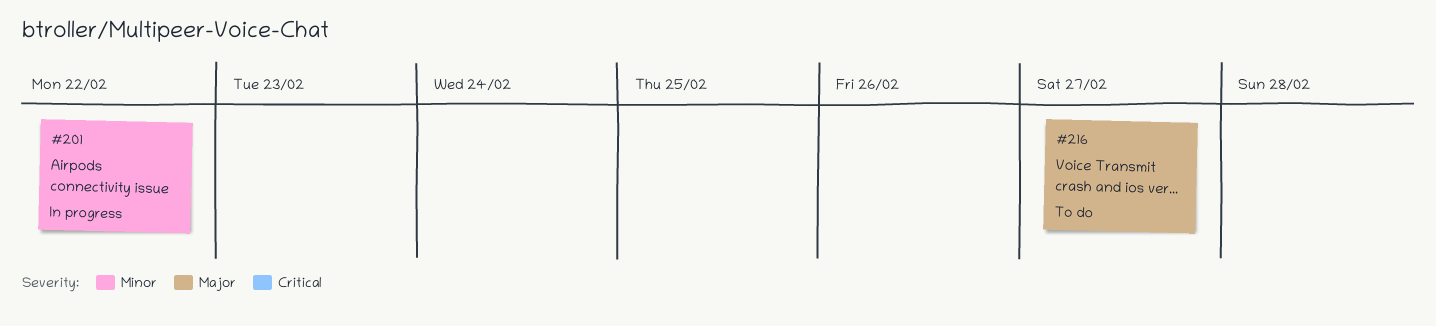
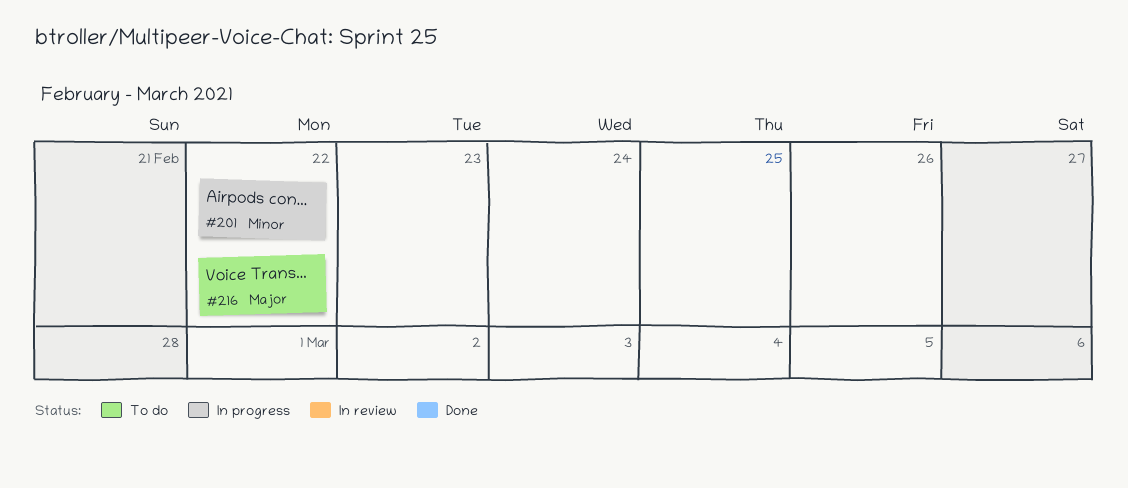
#216, due: Feb 27 -> Feb 22

